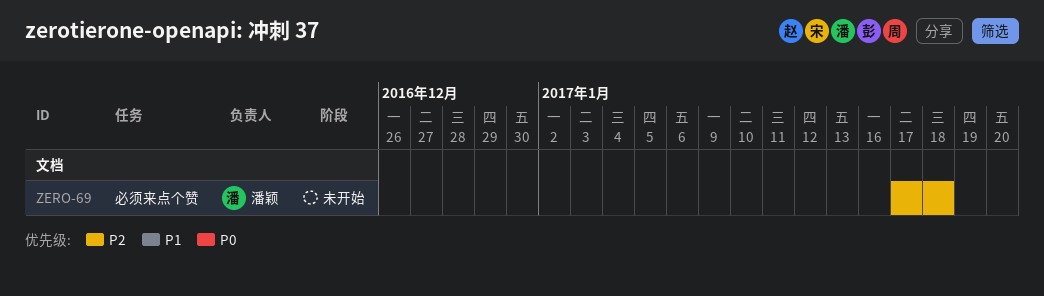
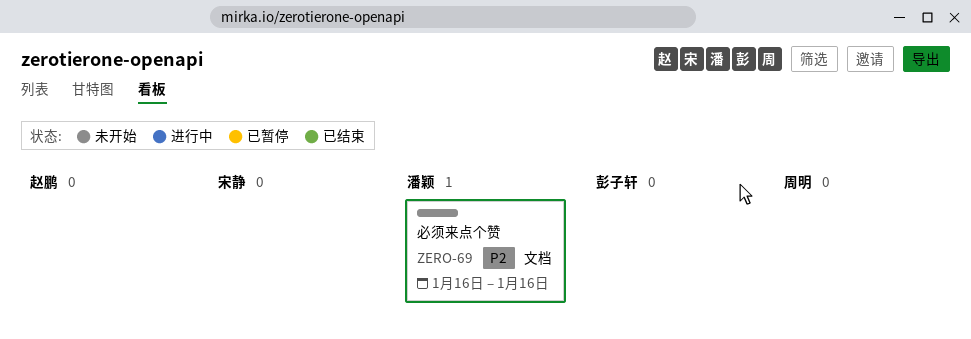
ZERO-69, start: Jan 17 -> Jan 16
ZERO-69, due: Jan 18 -> Jan 16

